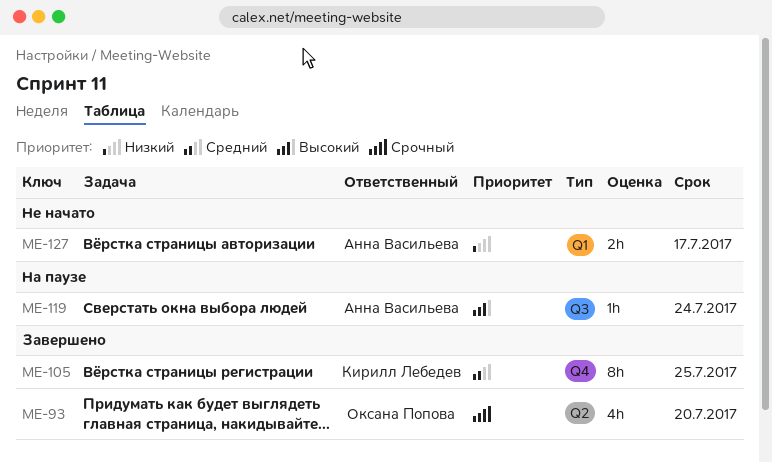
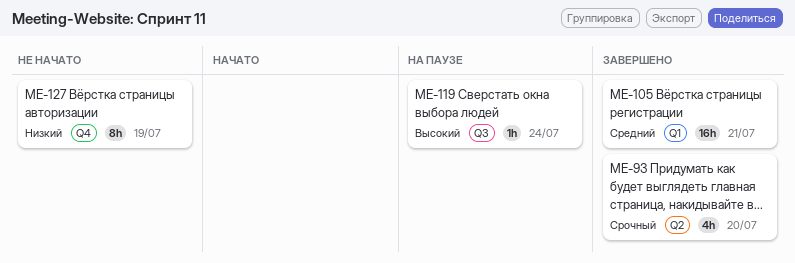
ME-105, label: Q4 -> Q1
ME-105, estimate: 8h -> 16h
ME-105, due: Jul 25 -> Jul 21
ME-127, label: Q1 -> Q4
ME-127, estimate: 2h -> 8h
ME-127, due: Jul 17 -> Jul 19

